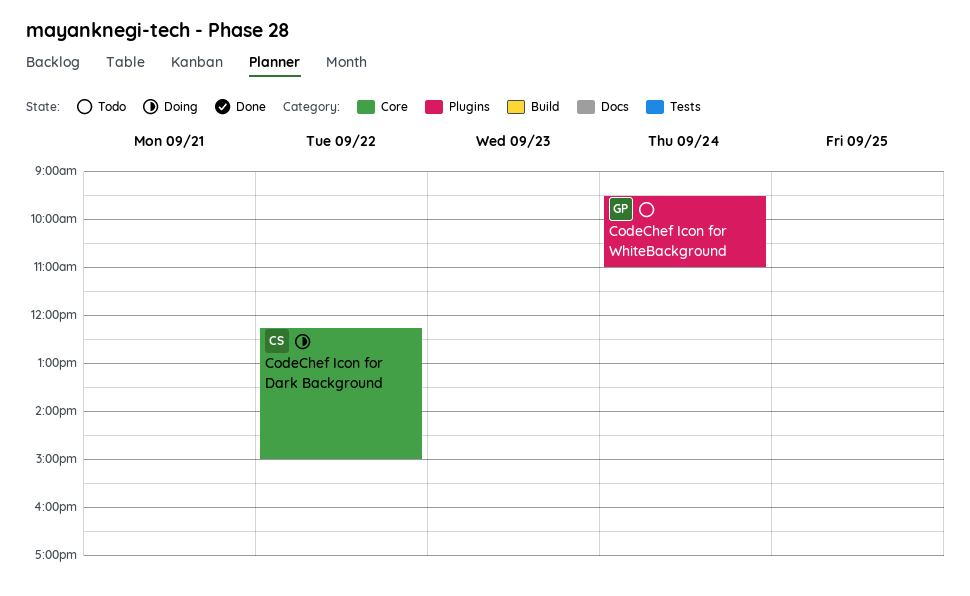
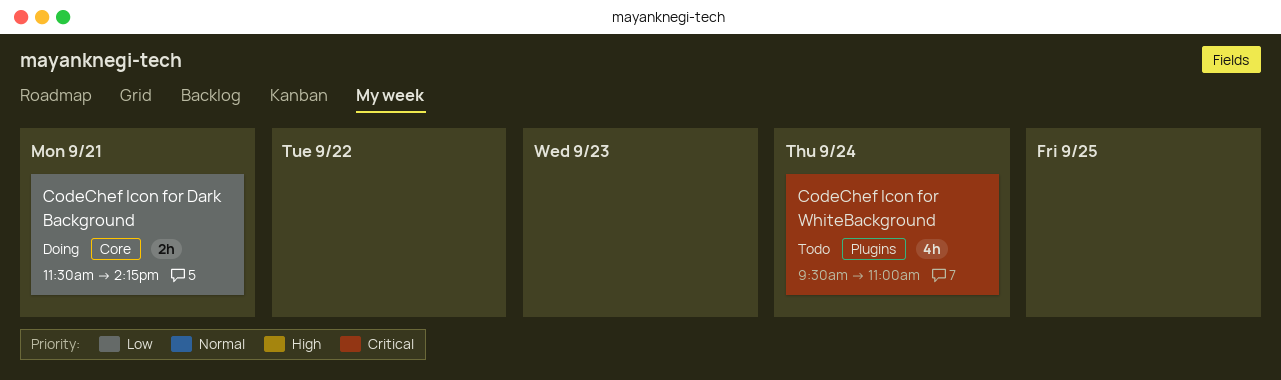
CodeChef Icon for Dark Background, day: Sep 22 -> Sep 21
CodeChef Icon for Dark Background, begins: 12:15 -> 11:30
CodeChef Icon for Dark Background, ends: 15:00 -> 14:15

